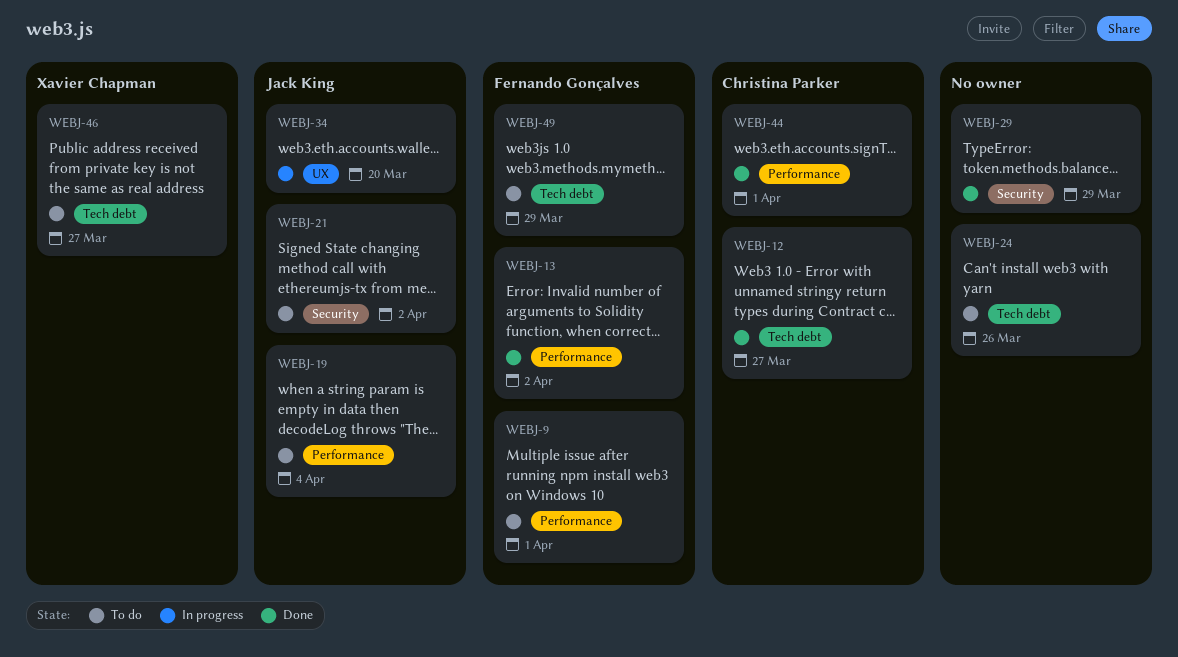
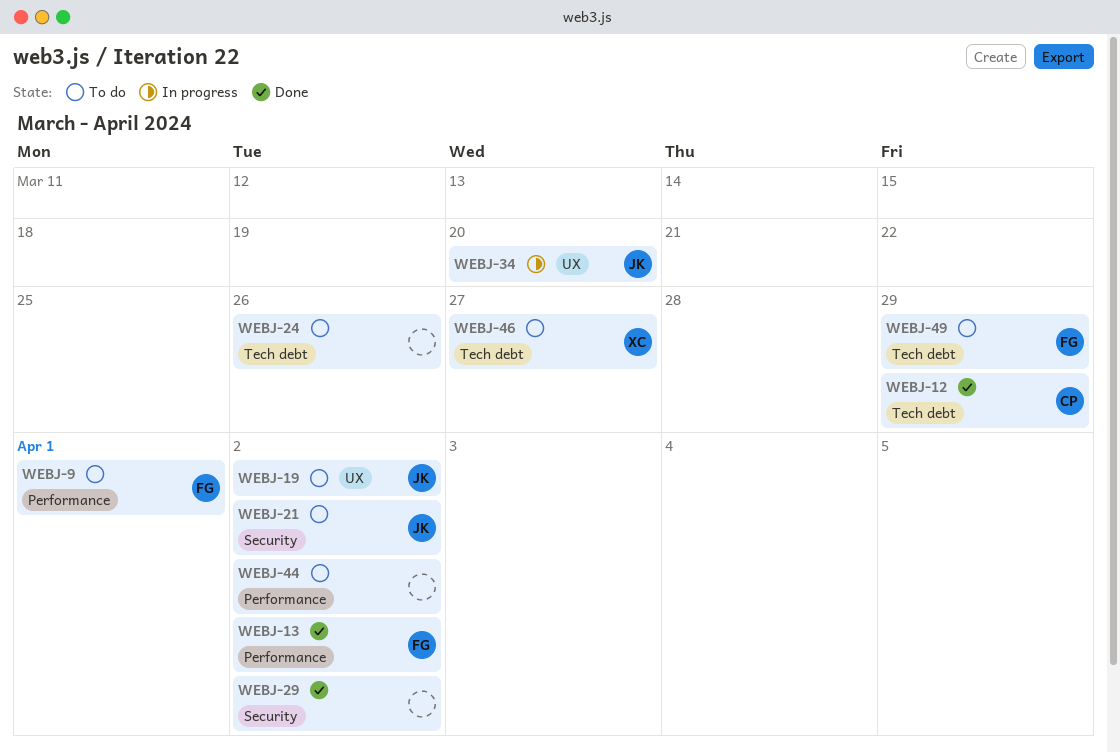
WEBJ-12, due: Mar 27 -> Mar 29
WEBJ-19, label: Performance -> UX
WEBJ-19, due: Apr 4 -> Apr 2
WEBJ-29, due: Mar 29 -> Apr 2
WEBJ-44, status: Done -> To do
WEBJ-44, owner: Christina Parker -> none
WEBJ-44, due: Apr 1 -> Apr 2

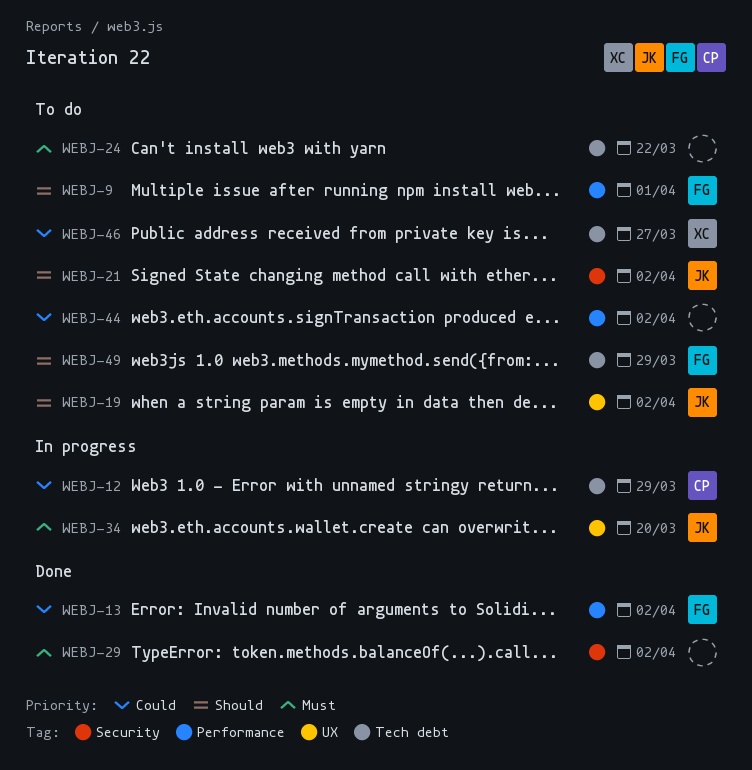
WEBJ-12, status: Done -> In progress
WEBJ-24, due: Mar 26 -> Mar 22

